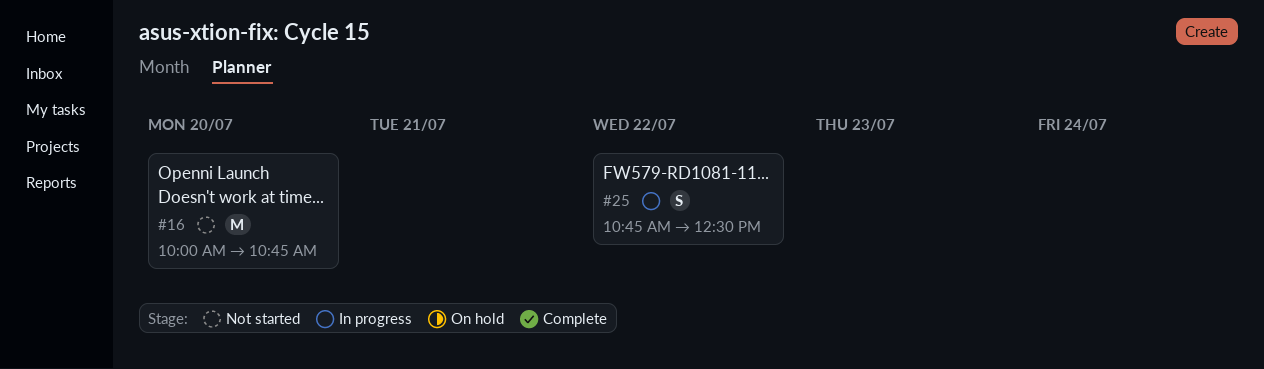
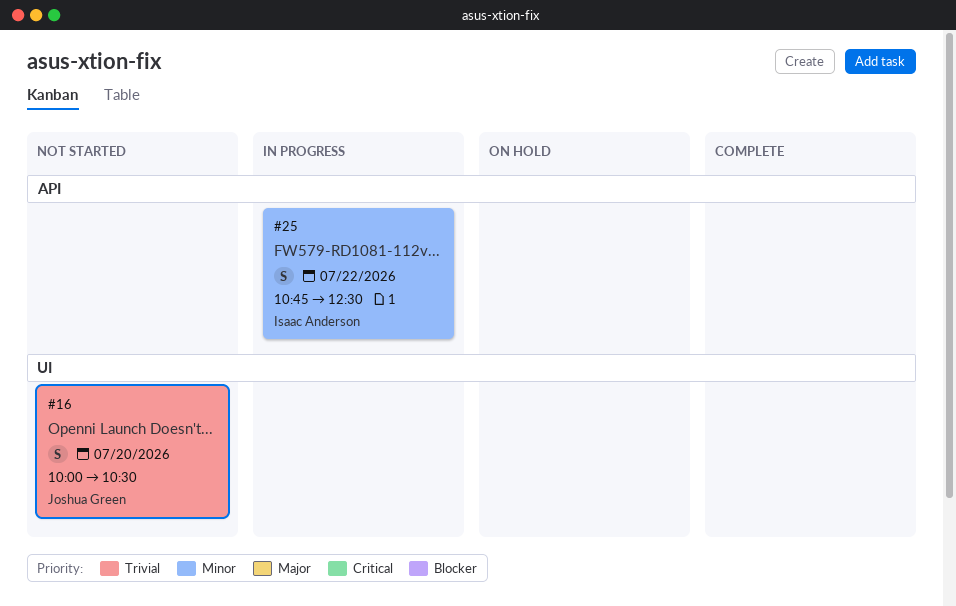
#16, estimate: M -> S
#16, ends: 10:45 -> 10:30

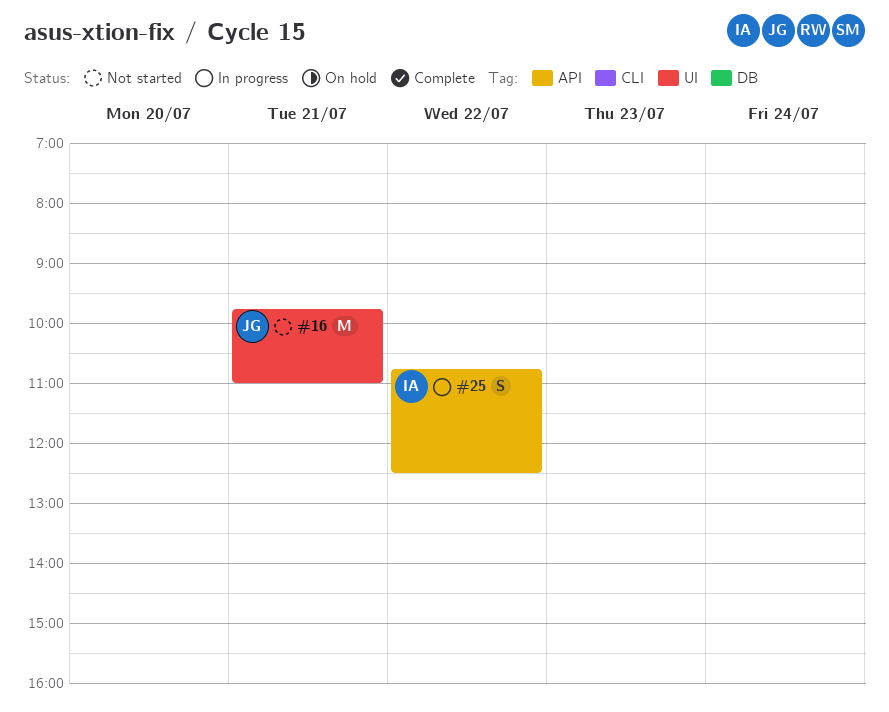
#16, estimate: S -> M
#16, day: Jul 20 -> Jul 21
#16, begins: 10:00 -> 09:45
#16, ends: 10:30 -> 11:00

